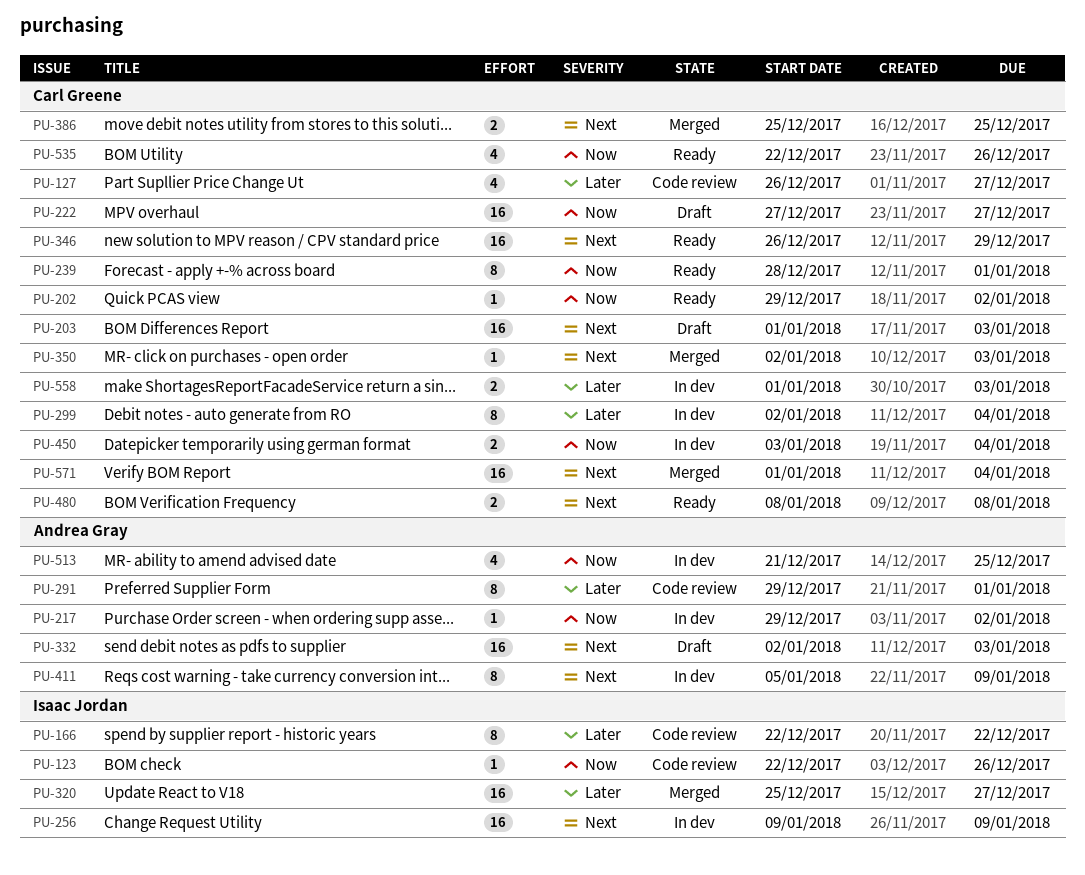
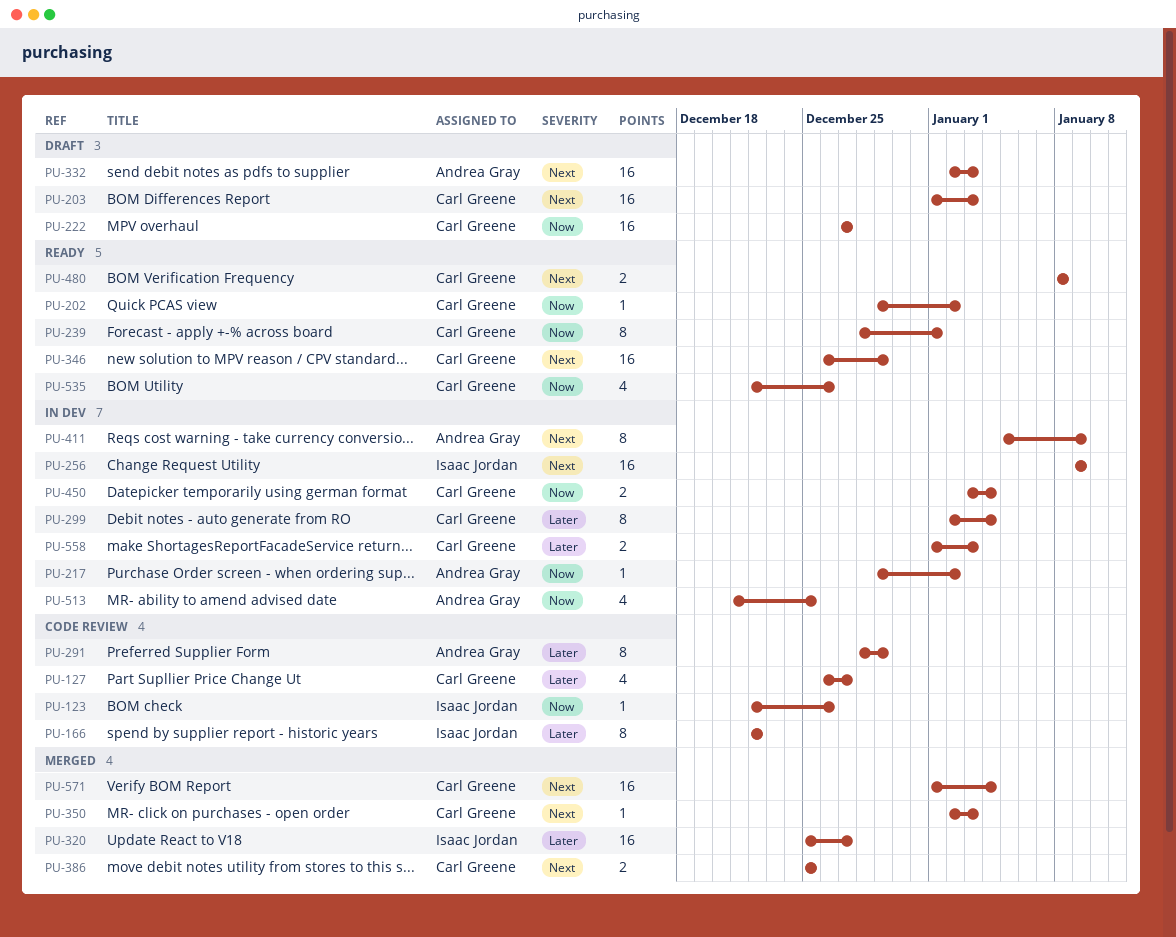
PU-291, start: Dec 29 -> Dec 28
PU-291, due: Jan 1 -> Dec 29

